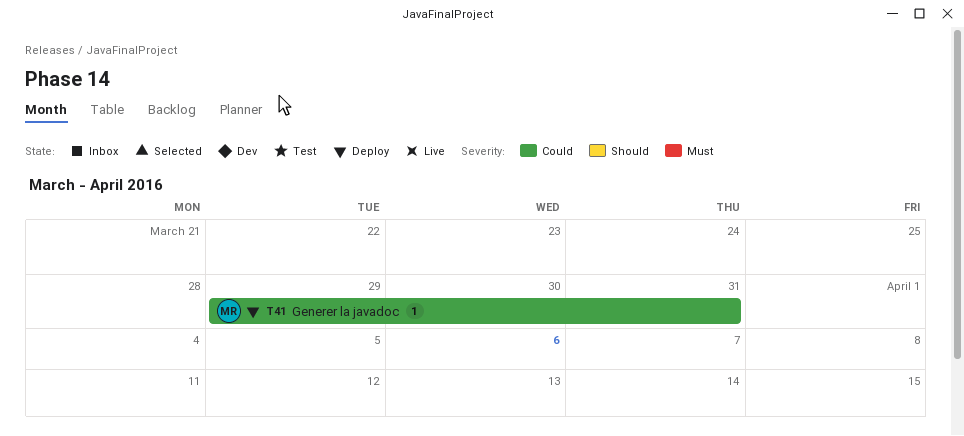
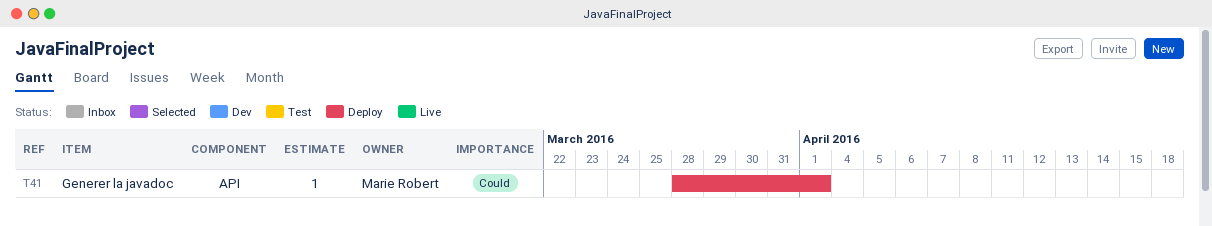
T41, start: Mar 29 -> Mar 28
T41, due: Mar 31 -> Apr 1

